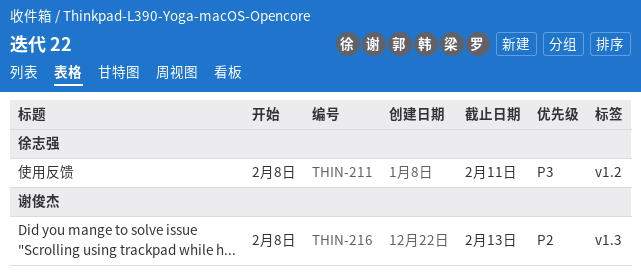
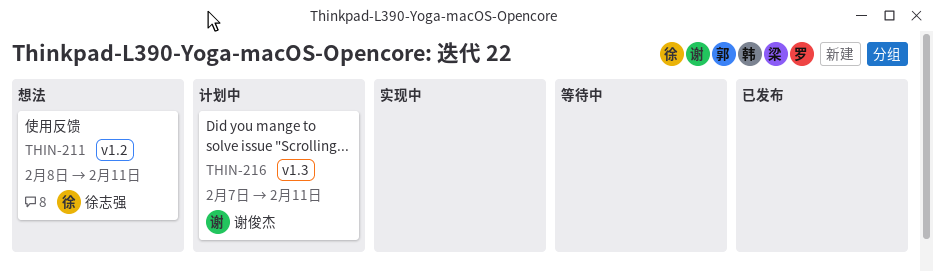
THIN-216, start: Feb 8 -> Feb 7
THIN-216, due: Feb 13 -> Feb 11

